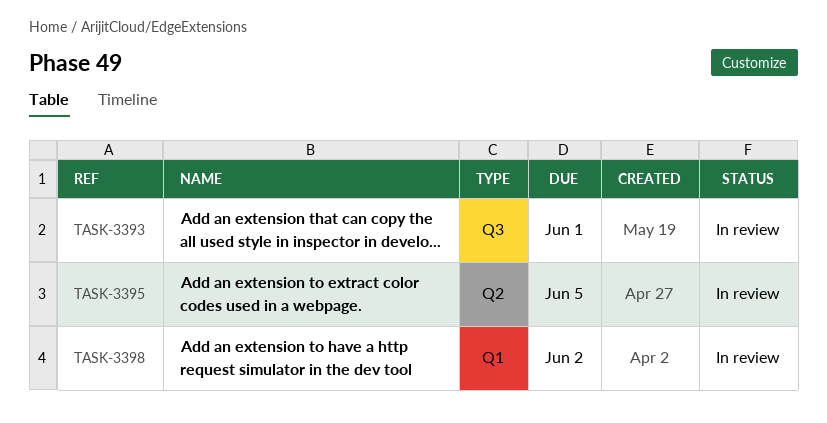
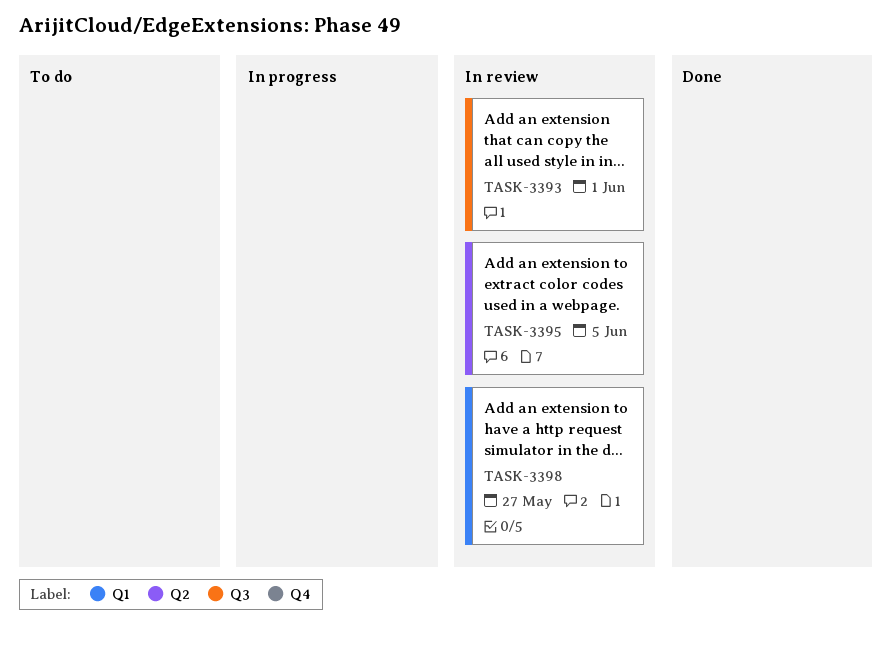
TASK-3398, due: Jun 2 -> May 27

